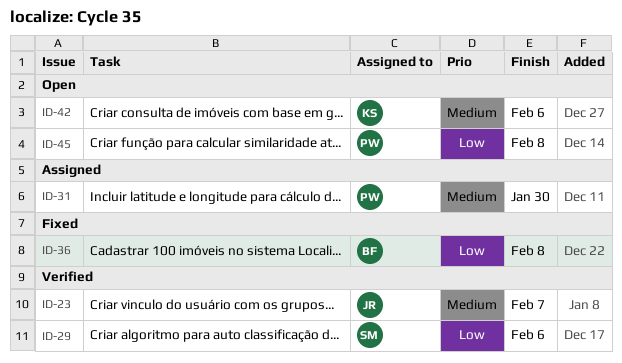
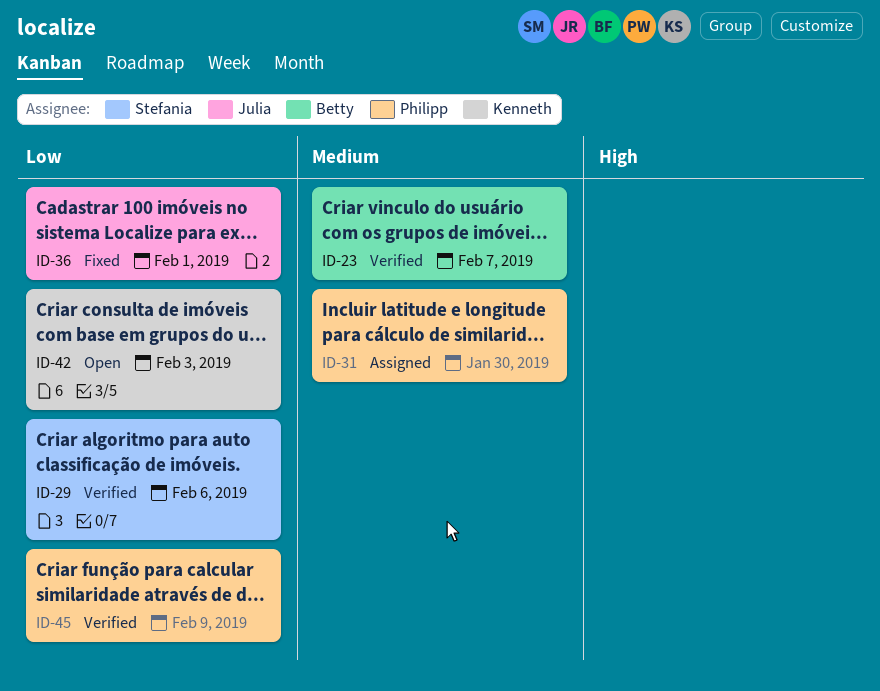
ID-23, owner: Julia -> Betty
ID-36, owner: Betty -> Julia
ID-36, due: Feb 8 -> Feb 1
ID-42, priority: Medium -> Low
ID-42, due: Feb 6 -> Feb 3
ID-45, status: Open -> Verified
ID-45, due: Feb 8 -> Feb 9

